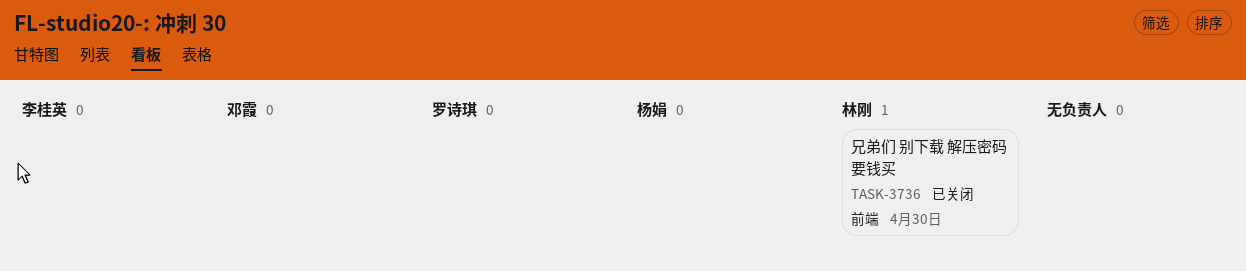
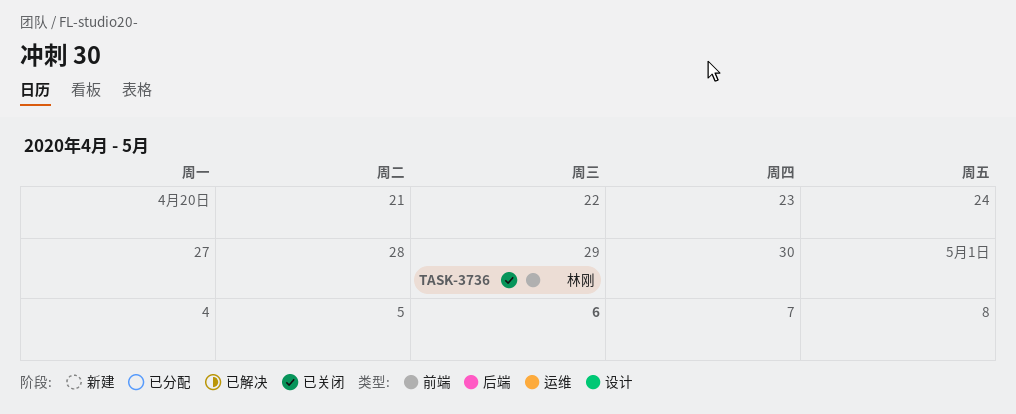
TASK-3736, due: Apr 30 -> Apr 29

